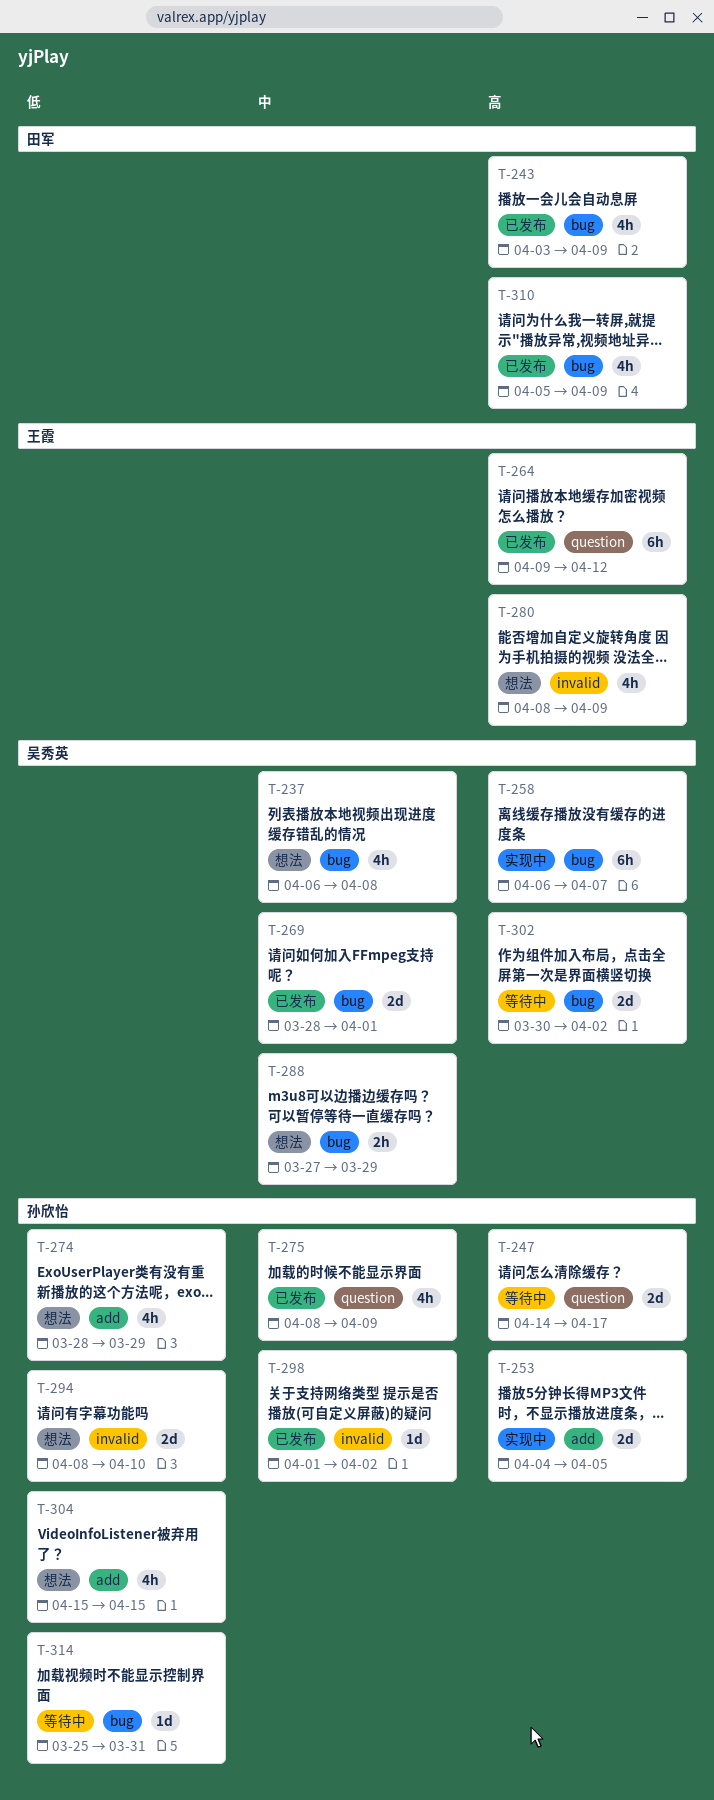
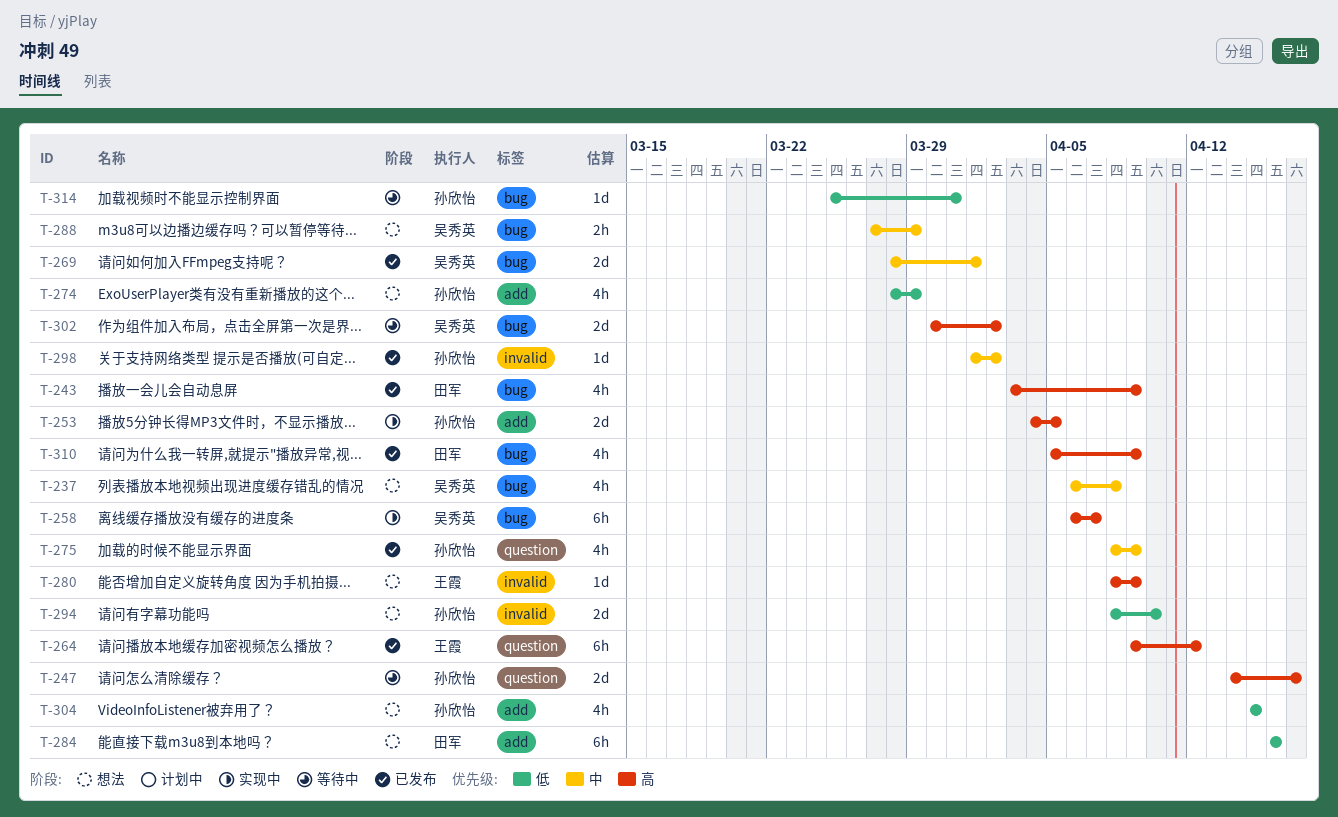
T-280, estimate: 4h -> 1d
T-284: none -> present

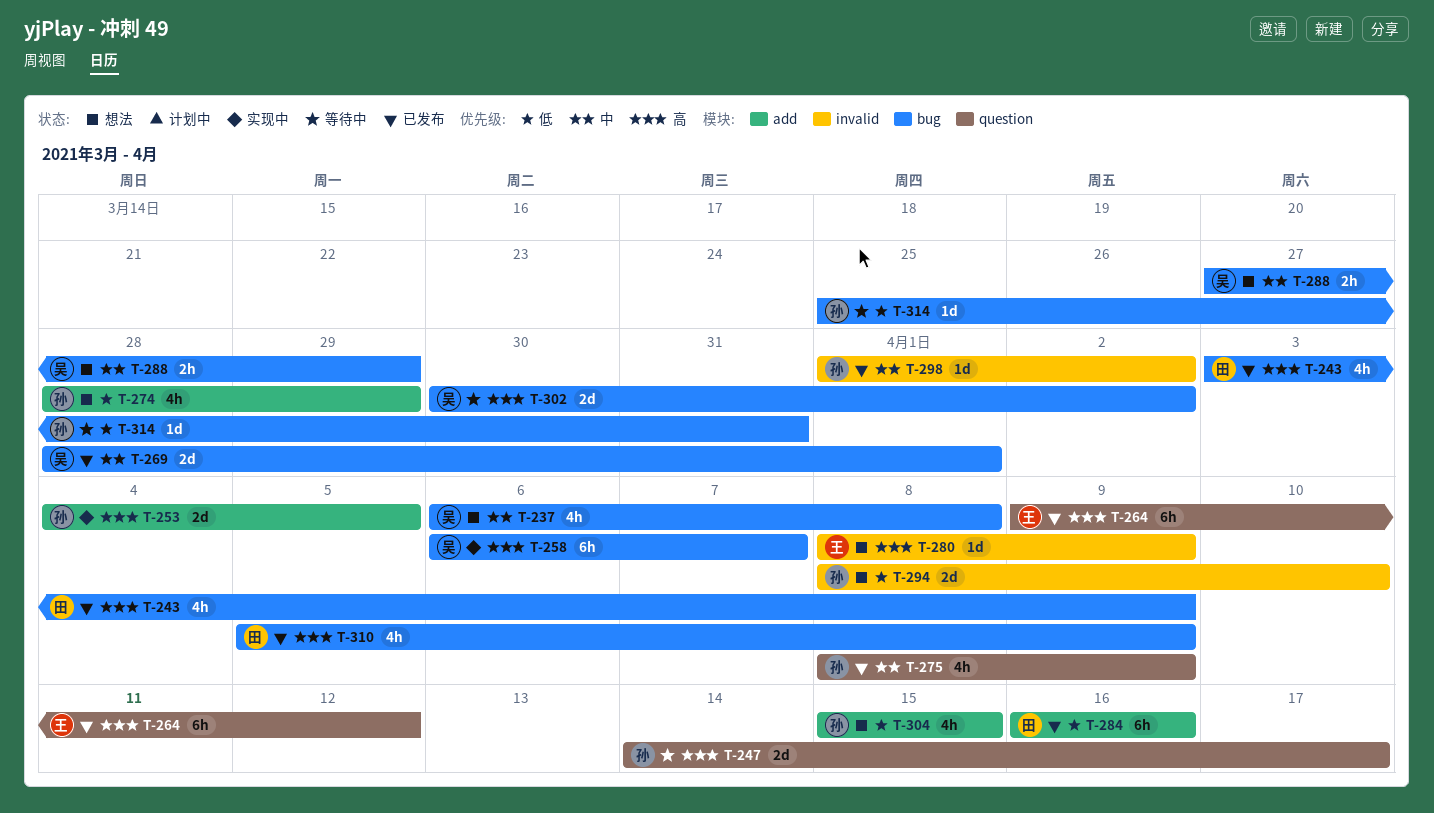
T-284, status: 想法 -> 已发布

